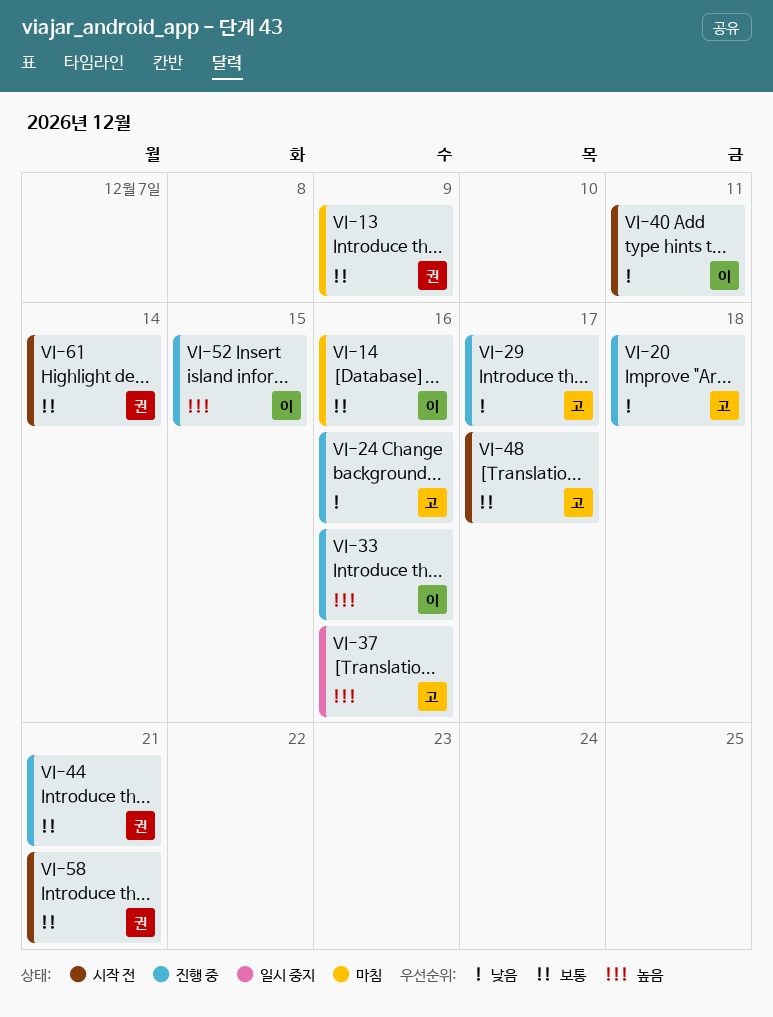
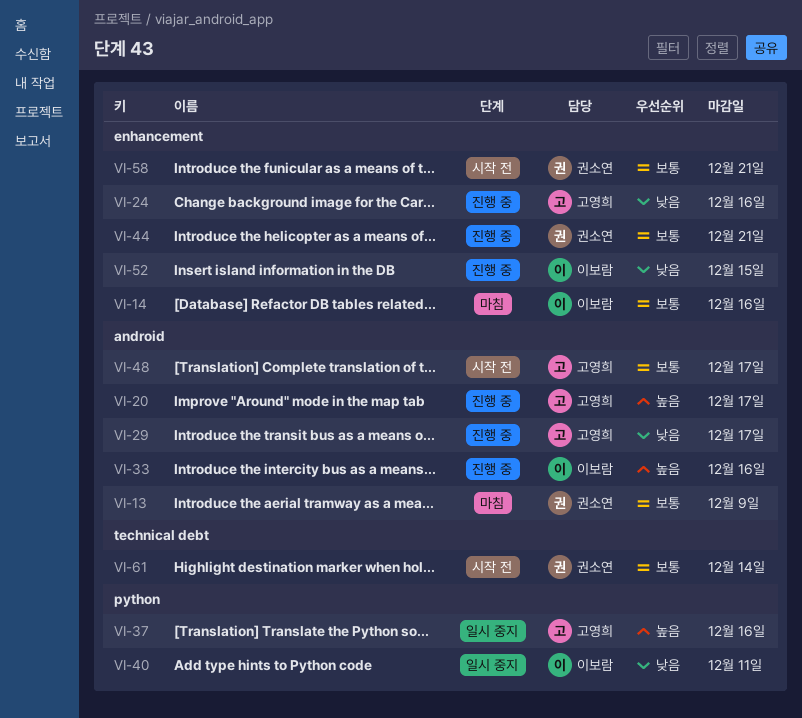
VI-20, priority: 낮음 -> 높음
VI-20, due: Dec 18 -> Dec 17
VI-40, status: 시작 전 -> 일시 중지
VI-52, priority: 높음 -> 낮음

